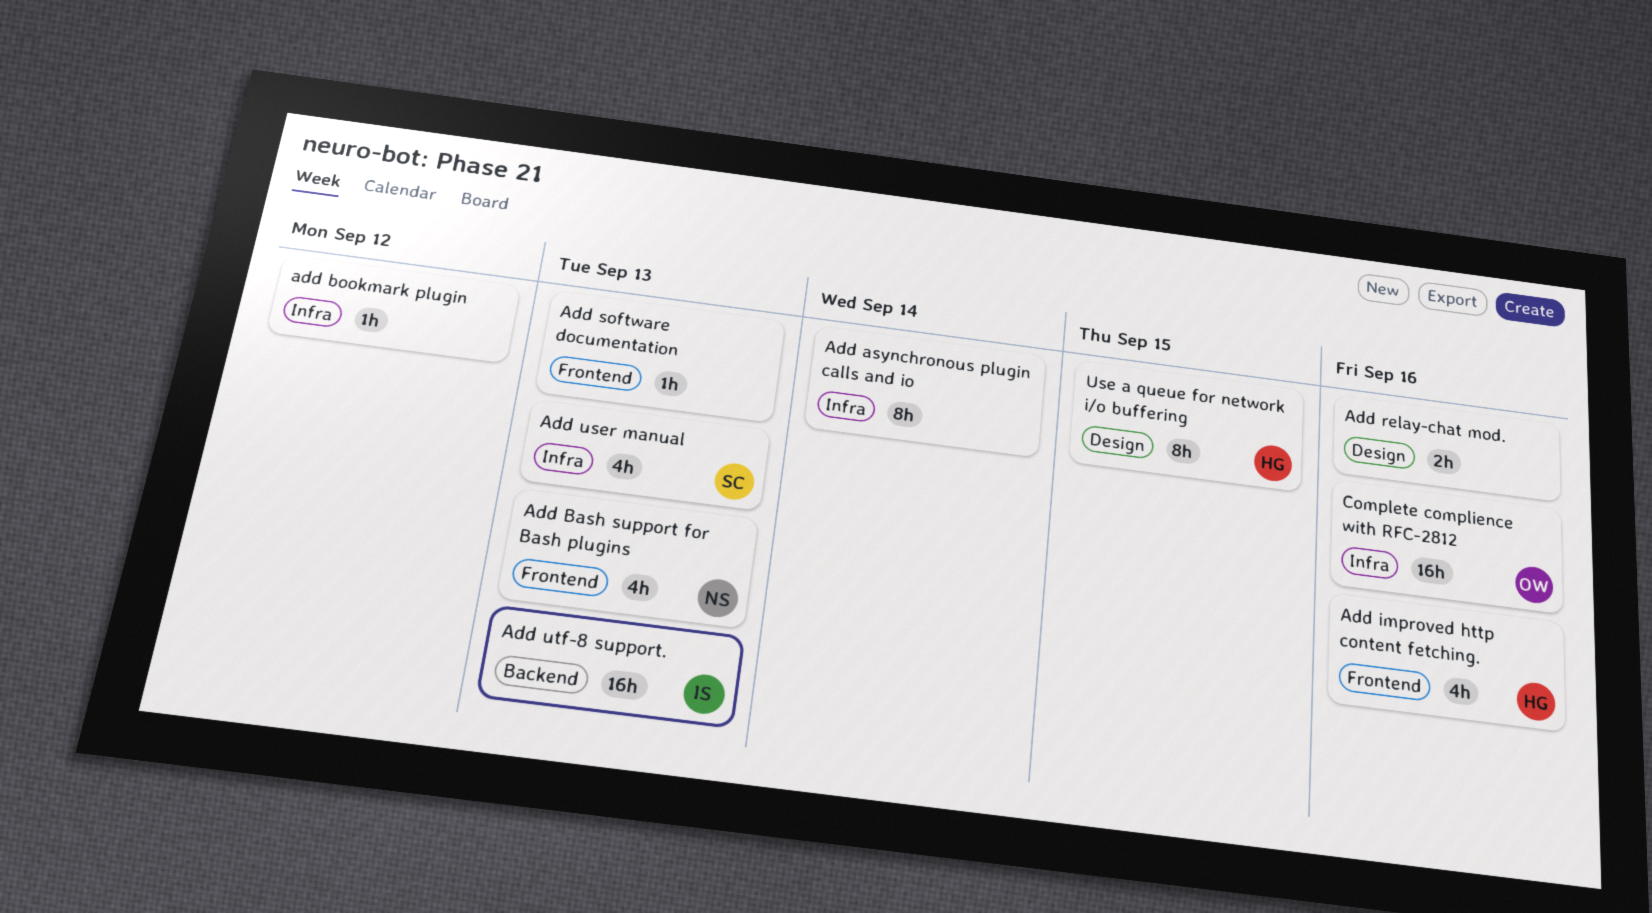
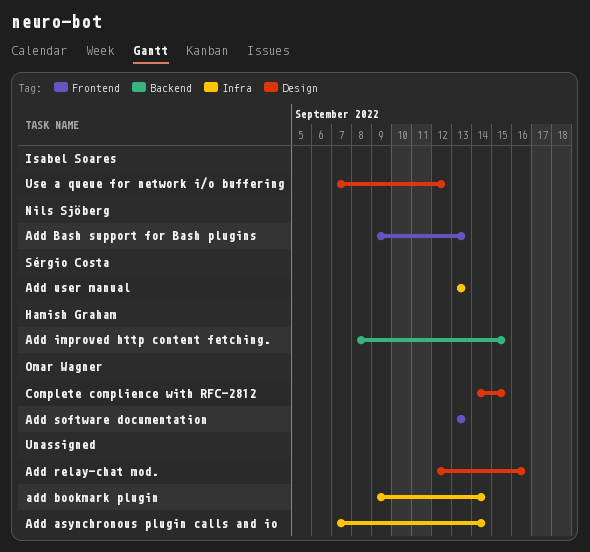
add bookmark plugin, due: Sep 12 -> Sep 14
Add improved http content fetching., label: Frontend -> Backend
Add improved http content fetching., due: Sep 16 -> Sep 15
Add software documentation, owner: none -> Omar Wagner
Add utf-8 support.: present -> none
Complete complience with RFC-2812, label: Infra -> Design
Complete complience with RFC-2812, due: Sep 16 -> Sep 15
Use a queue for network i/o buffering, owner: Hamish Graham -> Isabel Soares
Use a queue for network i/o buffering, due: Sep 15 -> Sep 12

